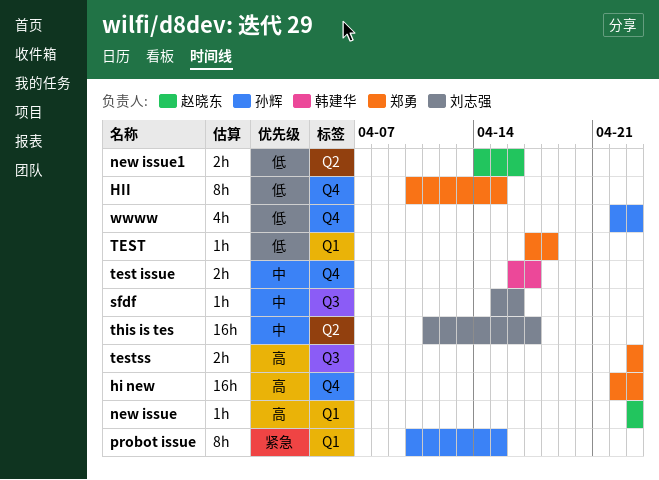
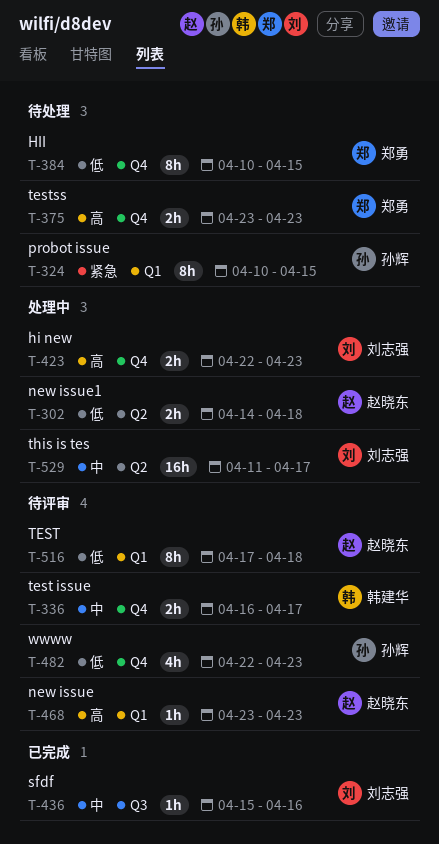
hi new, owner: 郑勇 -> 刘志强
hi new, estimate: 16h -> 2h
new issue1, due: Apr 16 -> Apr 18
TEST, owner: 郑勇 -> 赵晓东
TEST, estimate: 1h -> 8h
testss, label: Q3 -> Q4

